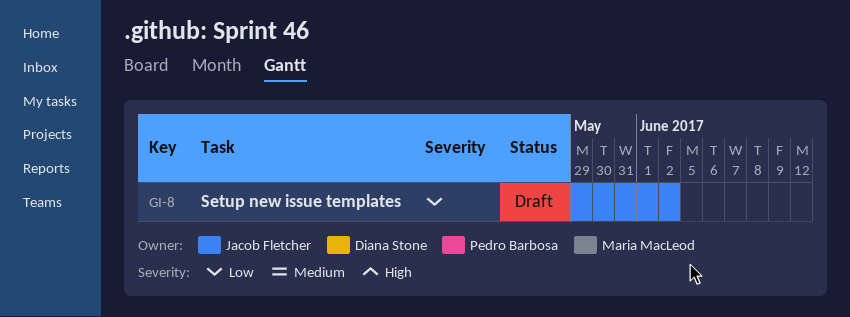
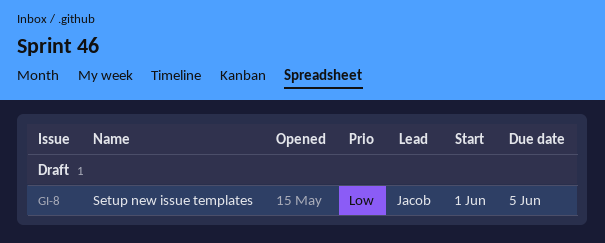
GI-8, start: May 29 -> Jun 1
GI-8, due: Jun 2 -> Jun 5

